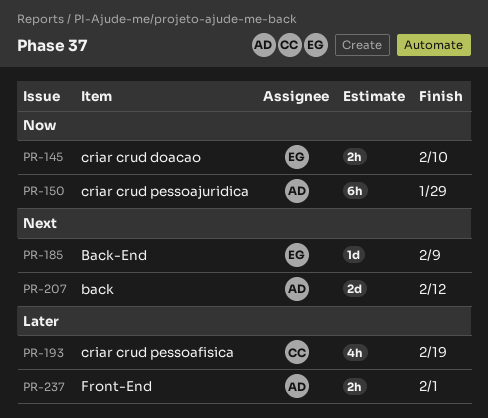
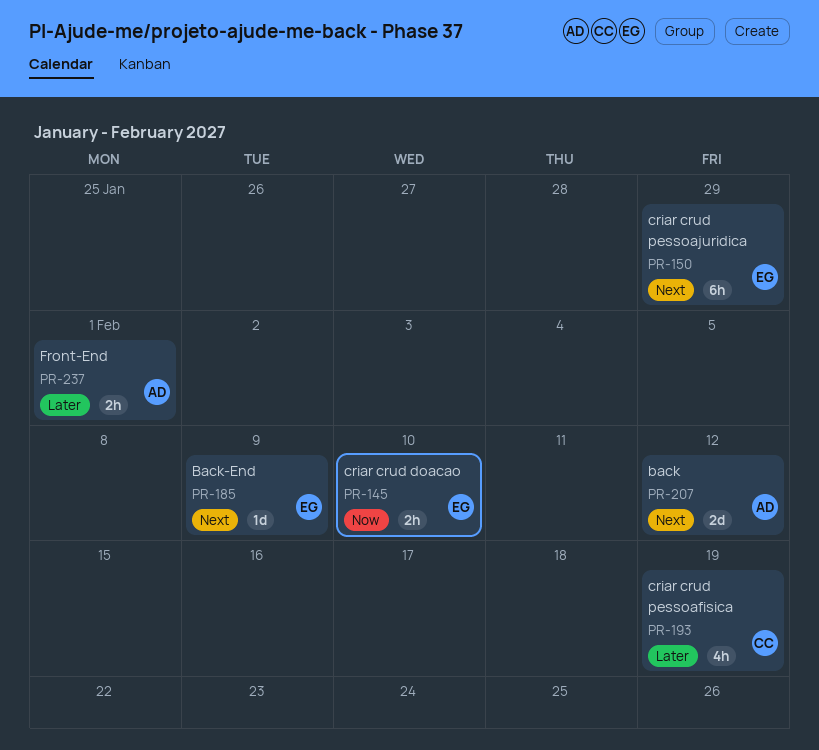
PR-150, owner: AD -> EG
PR-150, priority: Now -> Next

